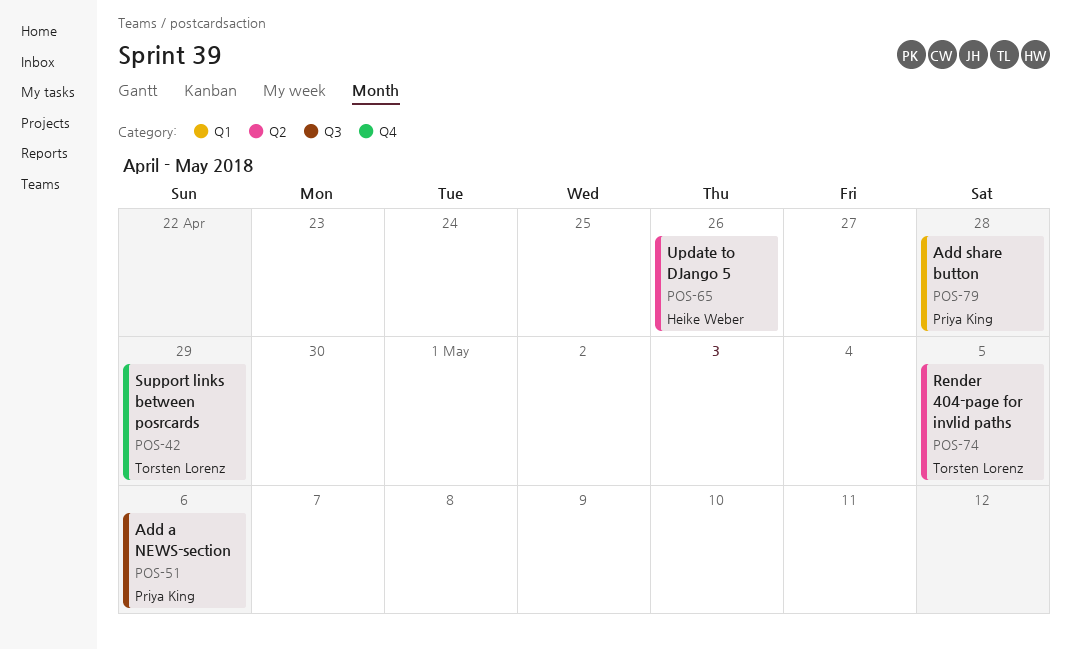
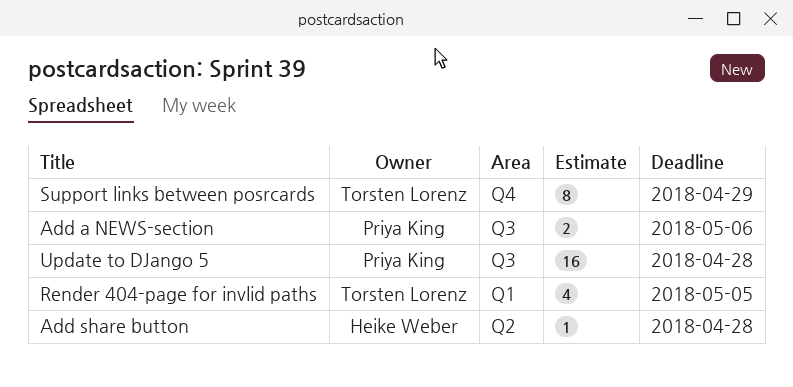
Add share button, owner: Priya King -> Heike Weber
Add share button, label: Q1 -> Q2
Render 404-page for invlid paths, label: Q2 -> Q1
Update to DJango 5, owner: Heike Weber -> Priya King
Update to DJango 5, label: Q2 -> Q3
Update to DJango 5, due: Apr 26 -> Apr 28

